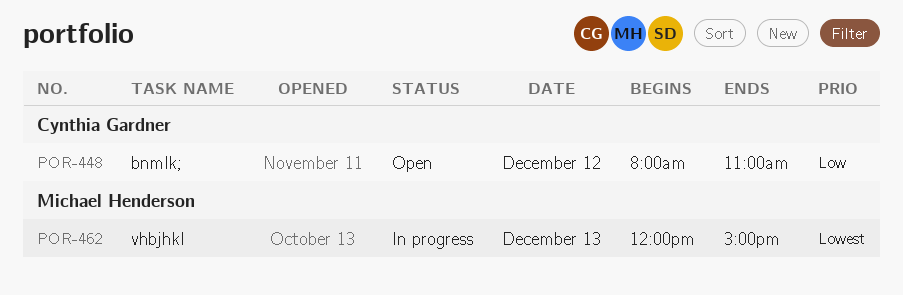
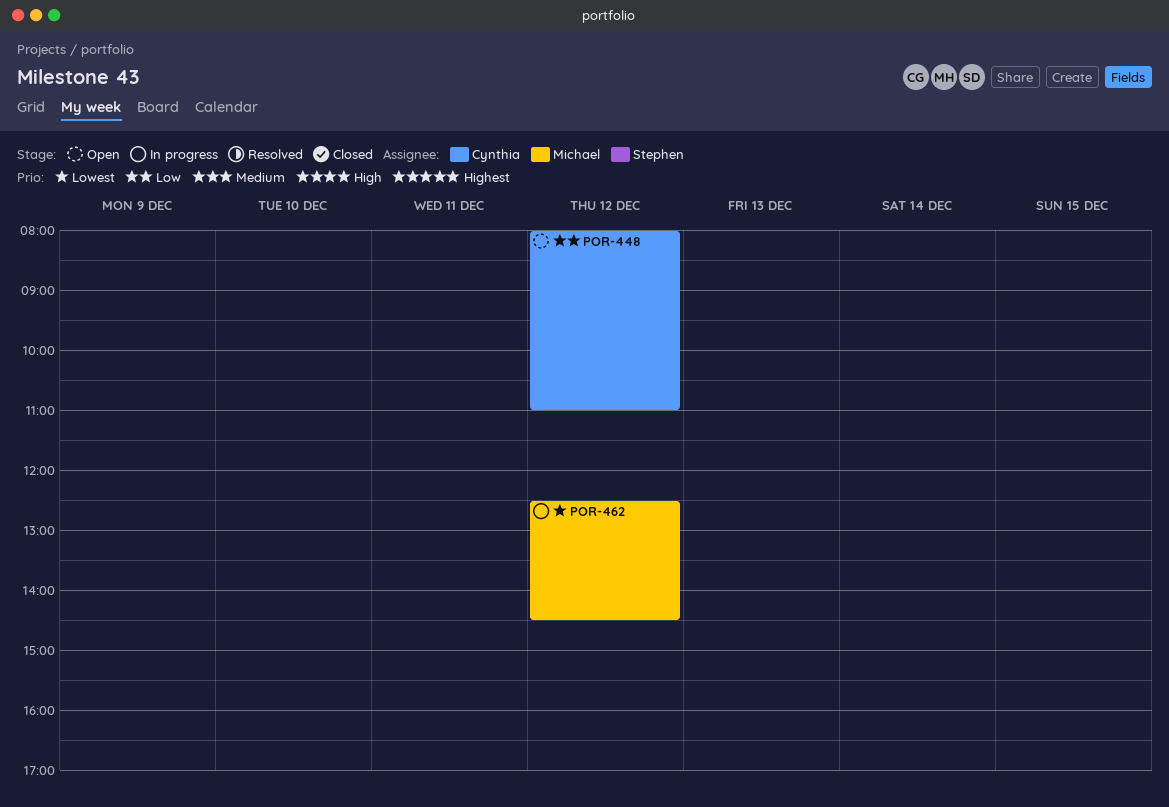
POR-462, day: Dec 13 -> Dec 12
POR-462, begins: 12:00 -> 12:30
POR-462, ends: 15:00 -> 14:30

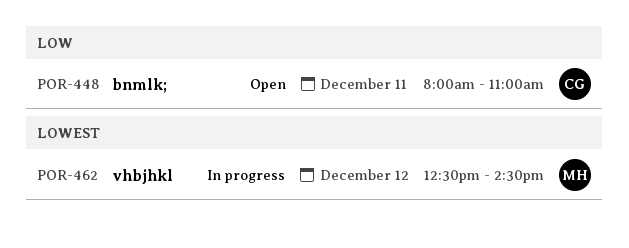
POR-448, day: Dec 12 -> Dec 11

